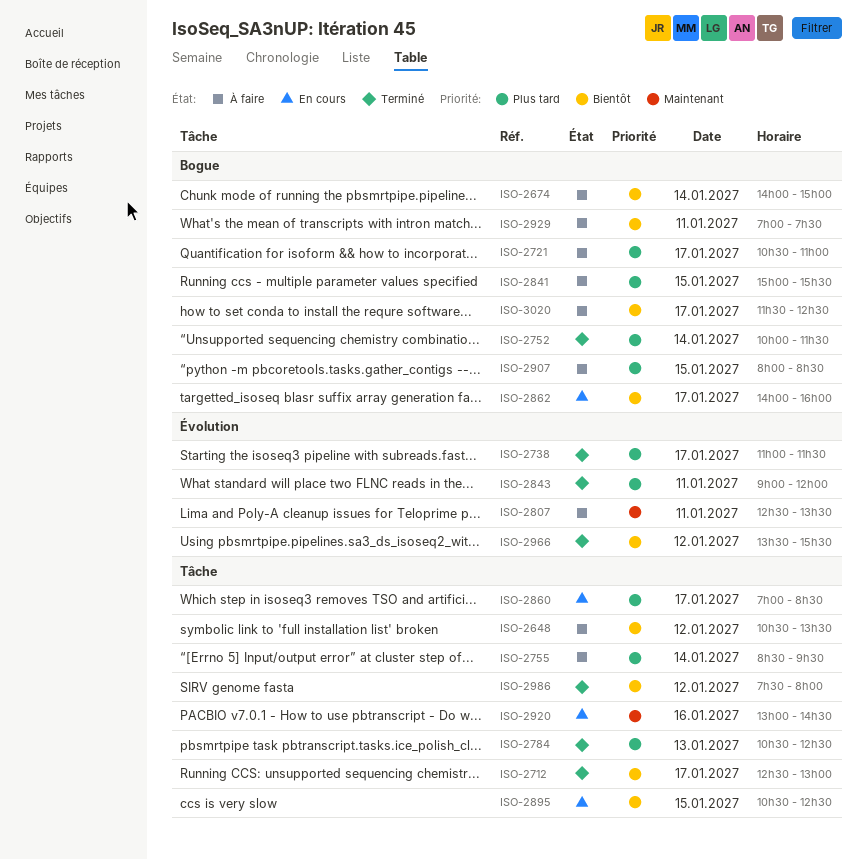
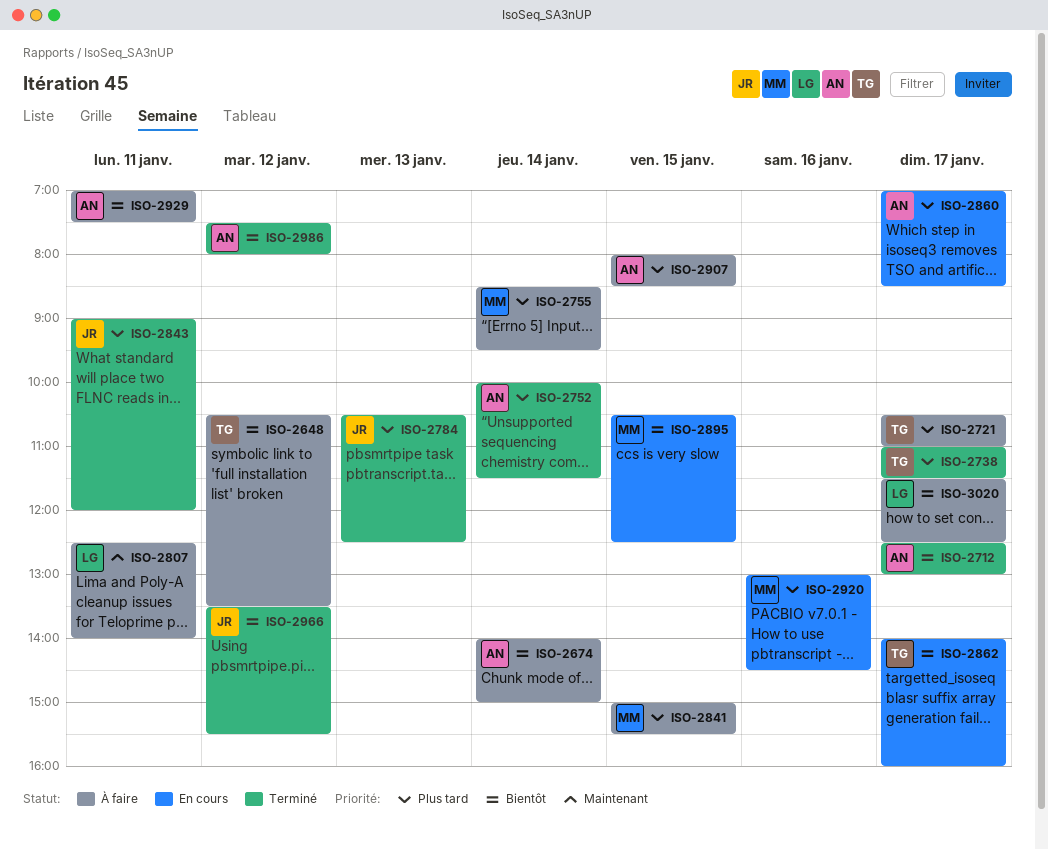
ISO-2807, ends: 13:30 -> 14:00
ISO-2920, priority: Maintenant -> Plus tard

